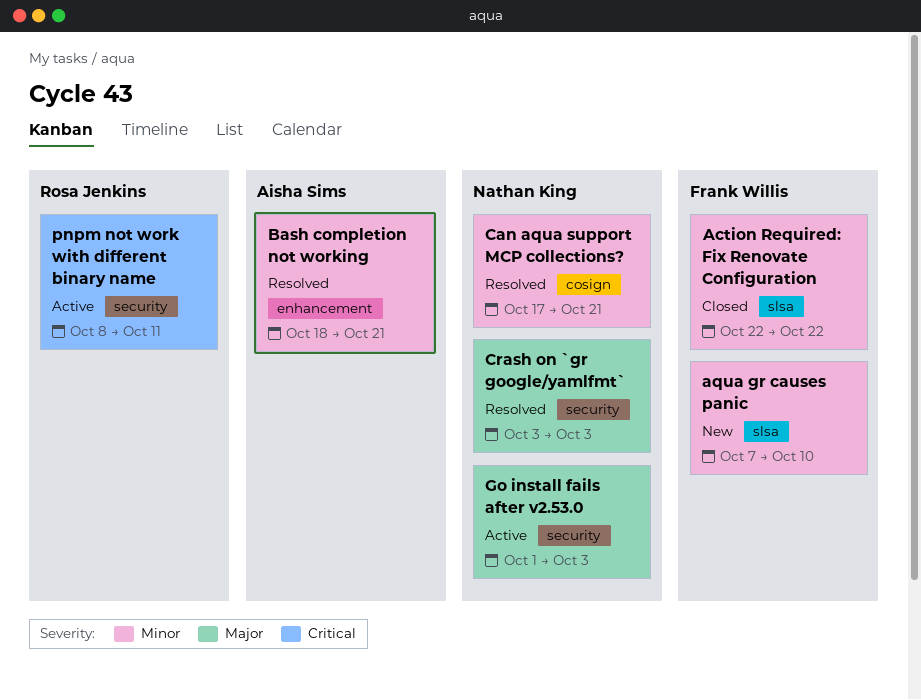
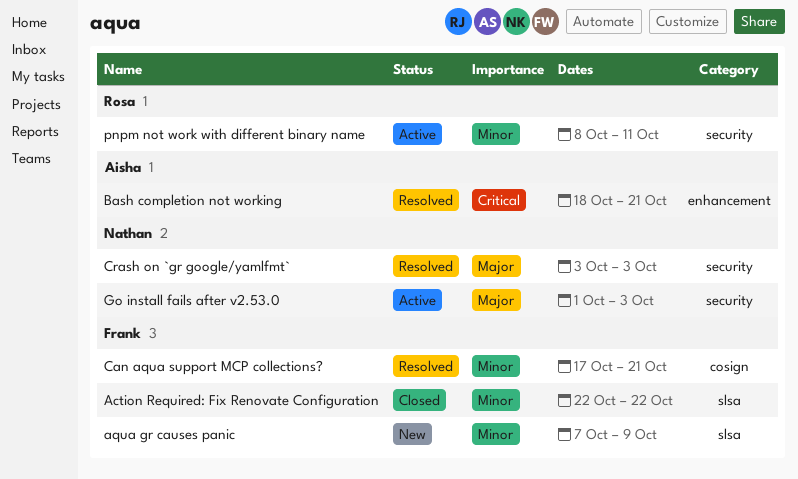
aqua gr causes panic, due: Oct 10 -> Oct 9
Bash completion not working, priority: Minor -> Critical
Can aqua support MCP collections?, owner: Nathan King -> Frank Willis
pnpm not work with different binary name, priority: Critical -> Minor

